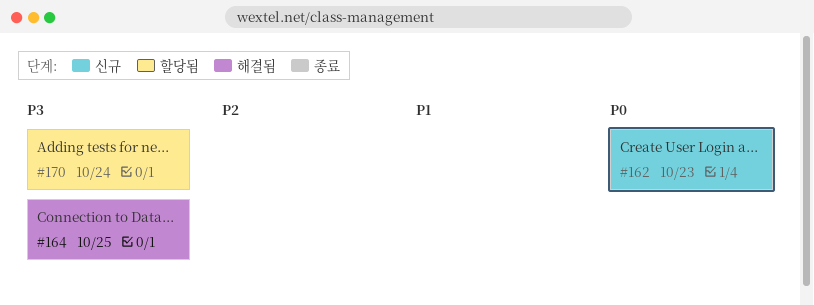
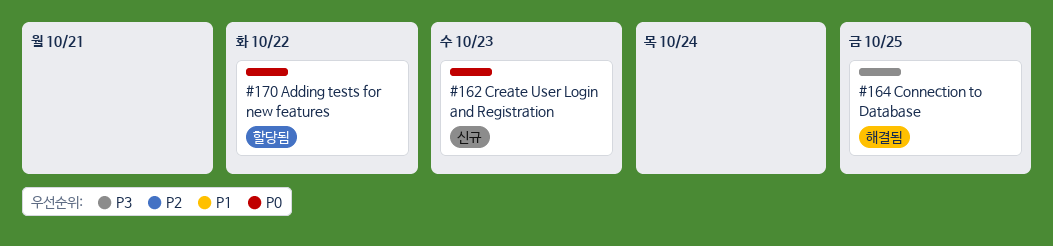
#170, priority: P3 -> P0
#170, due: Oct 24 -> Oct 22

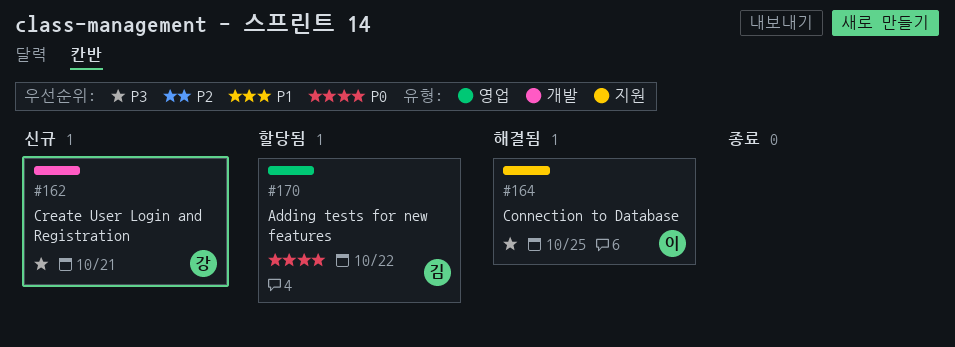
#162, priority: P0 -> P3
#162, due: Oct 23 -> Oct 21

